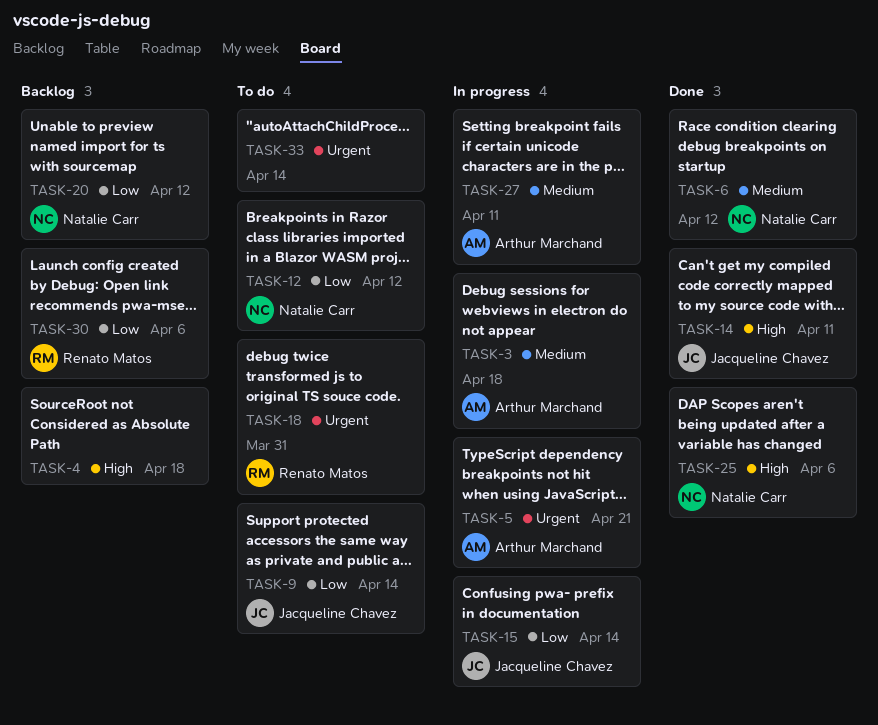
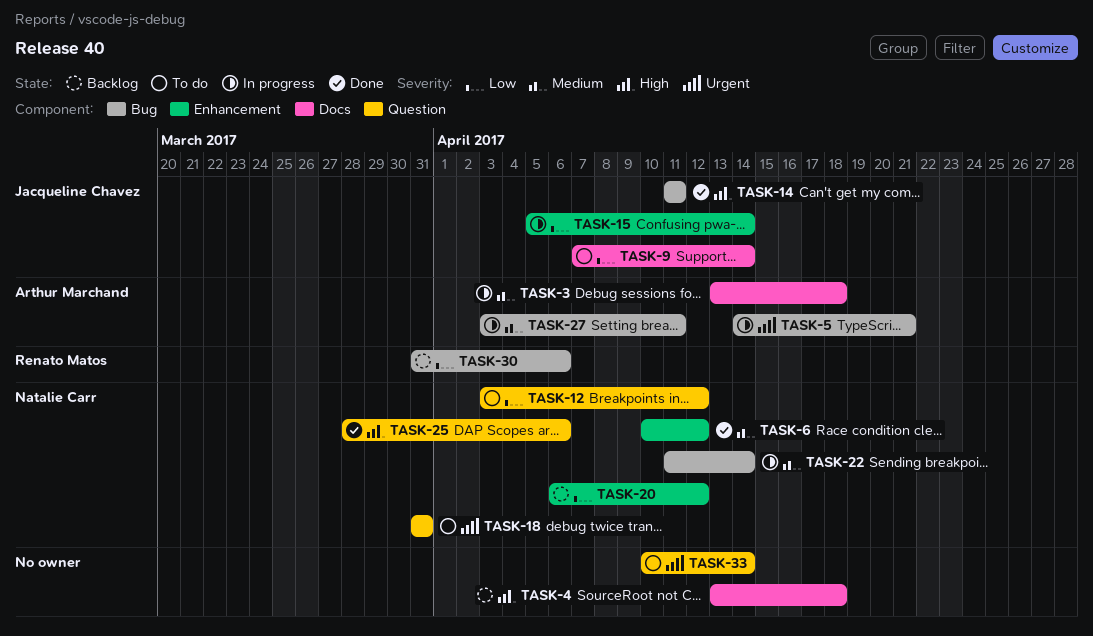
TASK-18, owner: Renato Matos -> Natalie Carr
TASK-22: none -> present

